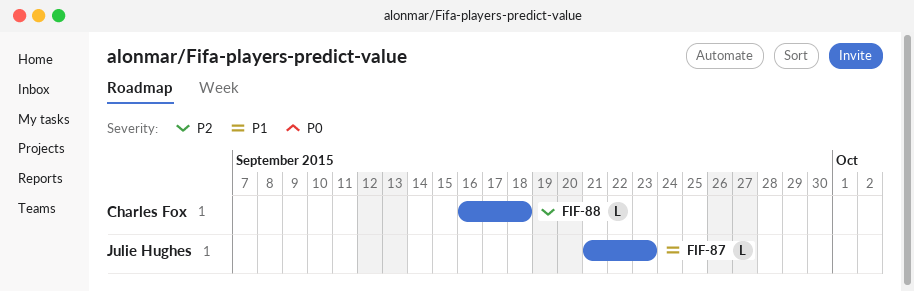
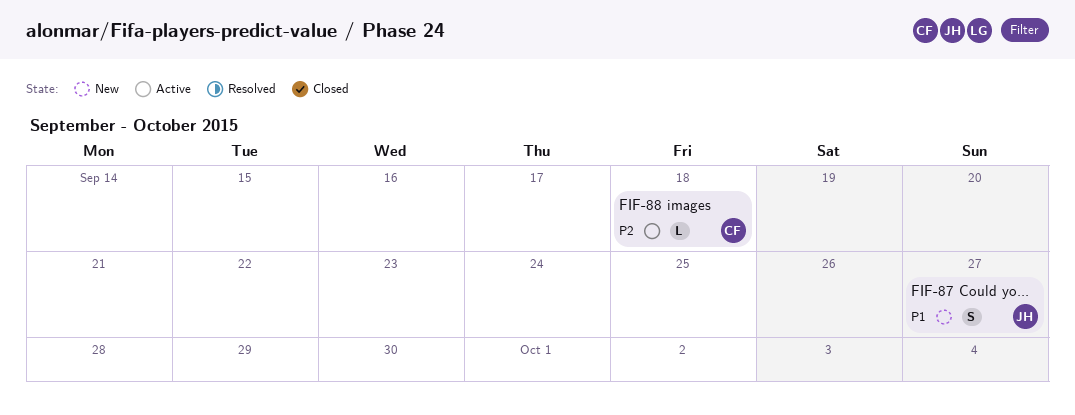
FIF-87, estimate: L -> S
FIF-87, due: Sep 23 -> Sep 27

